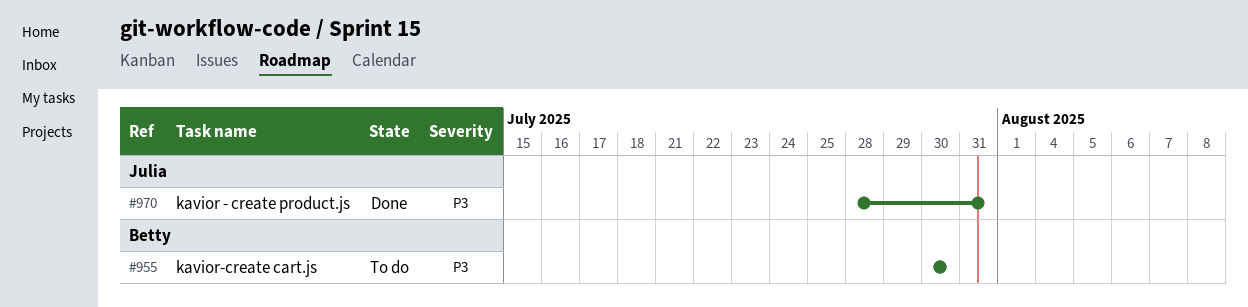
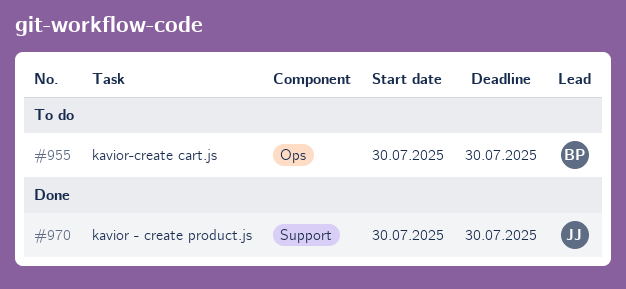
#970, start: Jul 28 -> Jul 30
#970, due: Jul 31 -> Jul 30

